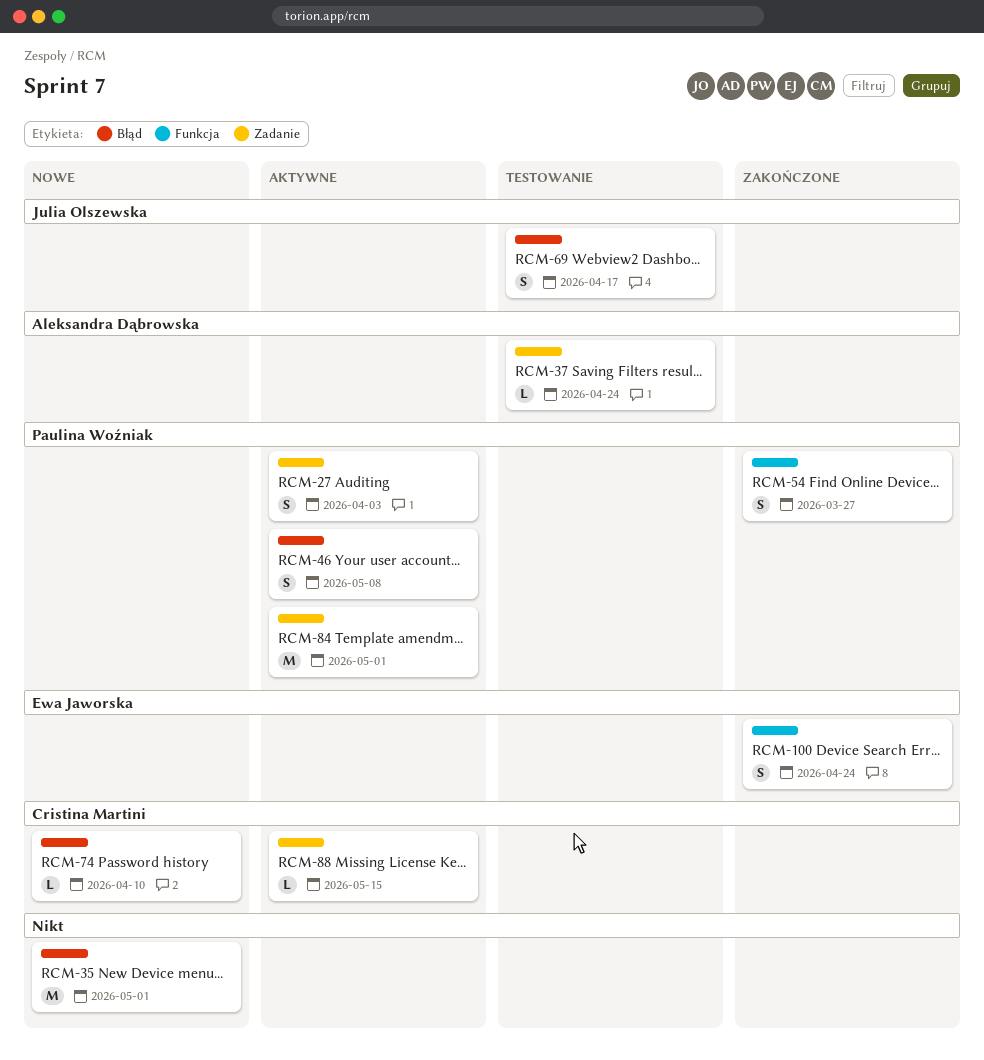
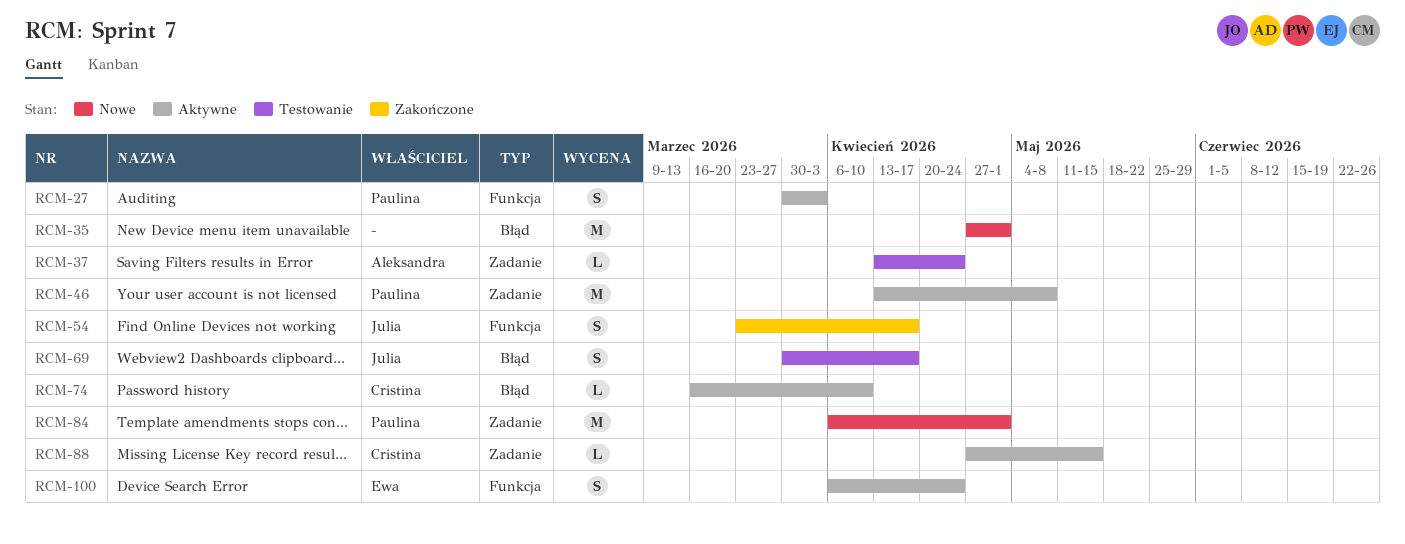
RCM-27, label: Zadanie -> Funkcja
RCM-46, label: Błąd -> Zadanie
RCM-46, estimate: S -> M
RCM-54, owner: Paulina Woźniak -> Julia Olszewska
RCM-54, due: Mar 27 -> Apr 17
RCM-74, status: Nowe -> Aktywne
RCM-84, status: Aktywne -> Nowe
RCM-100, status: Zakończone -> Aktywne

